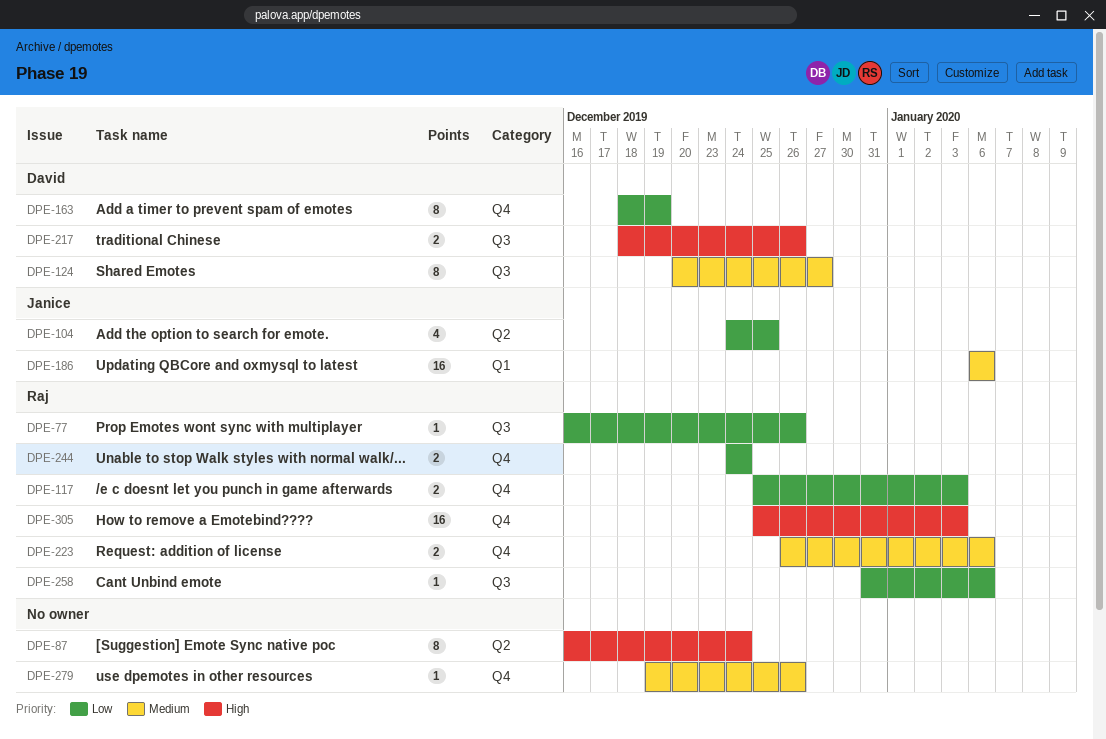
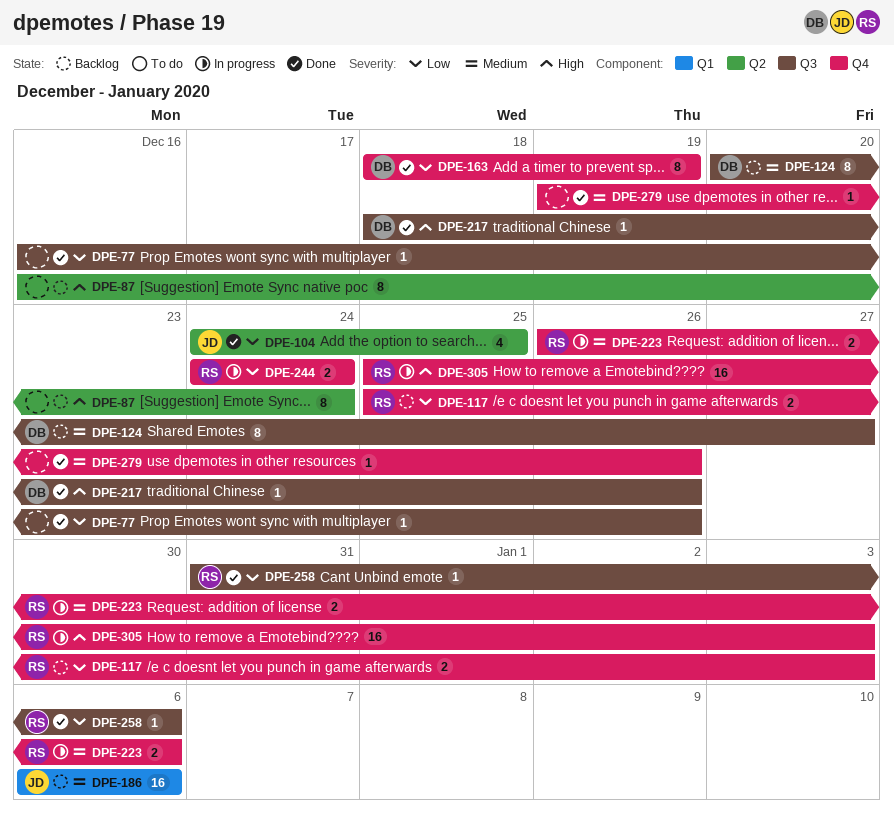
DPE-77, owner: Raj -> none
DPE-217, estimate: 2 -> 1

